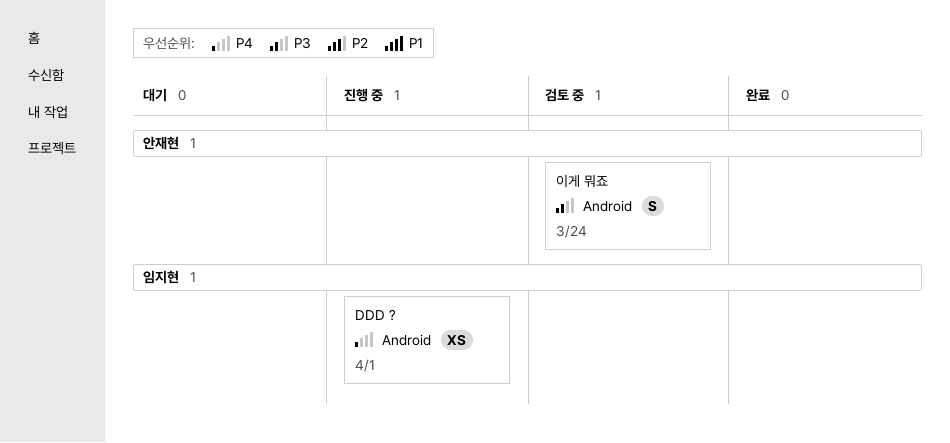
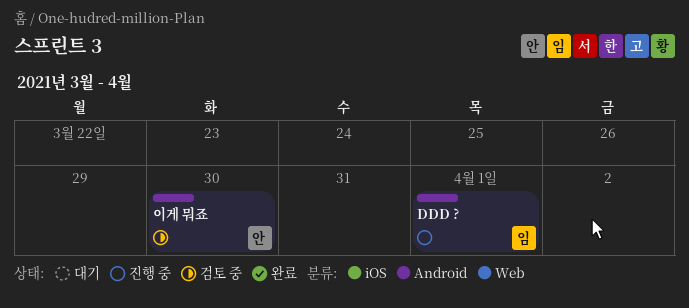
이게 뭐죠, due: Mar 24 -> Mar 30

